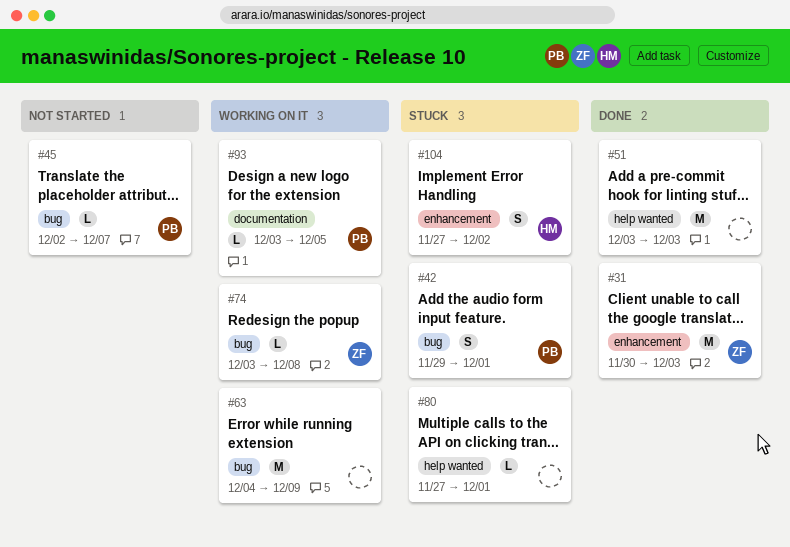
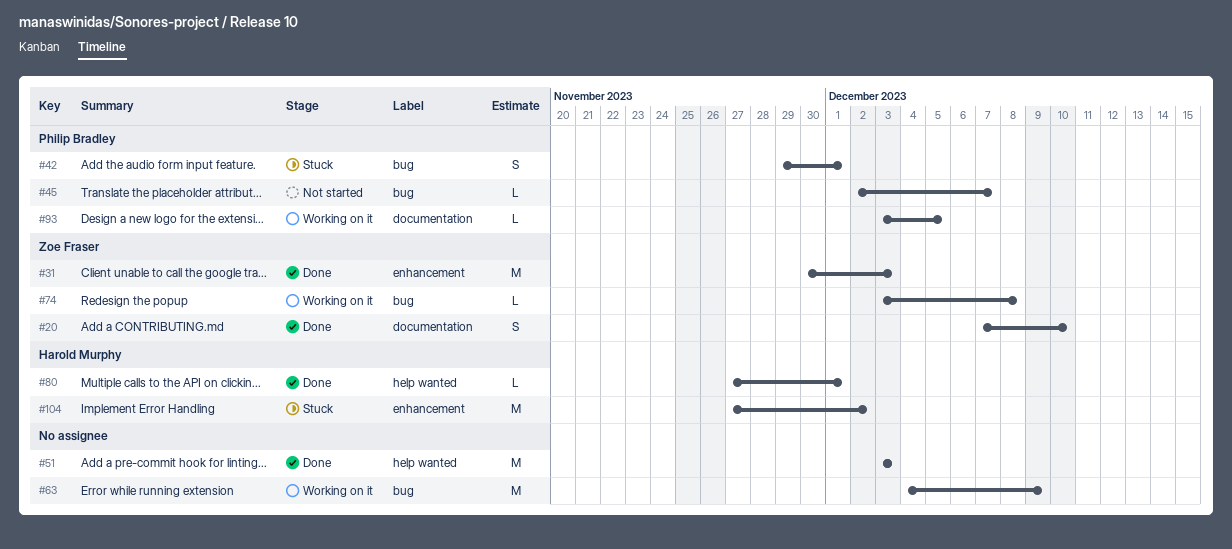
#20: none -> present
#80, status: Stuck -> Done
#80, owner: none -> Harold Murphy
#104, estimate: S -> M

